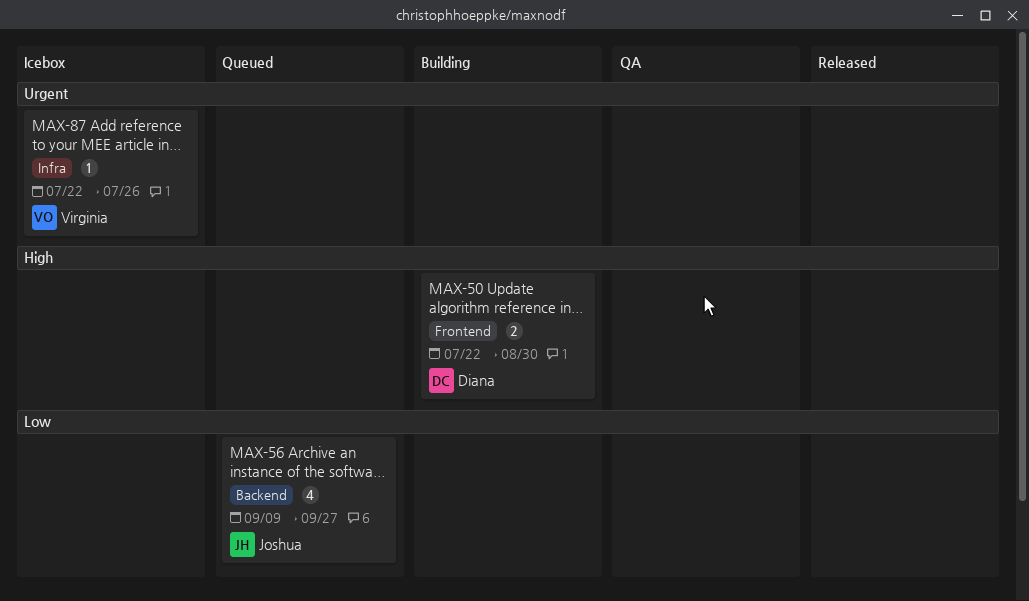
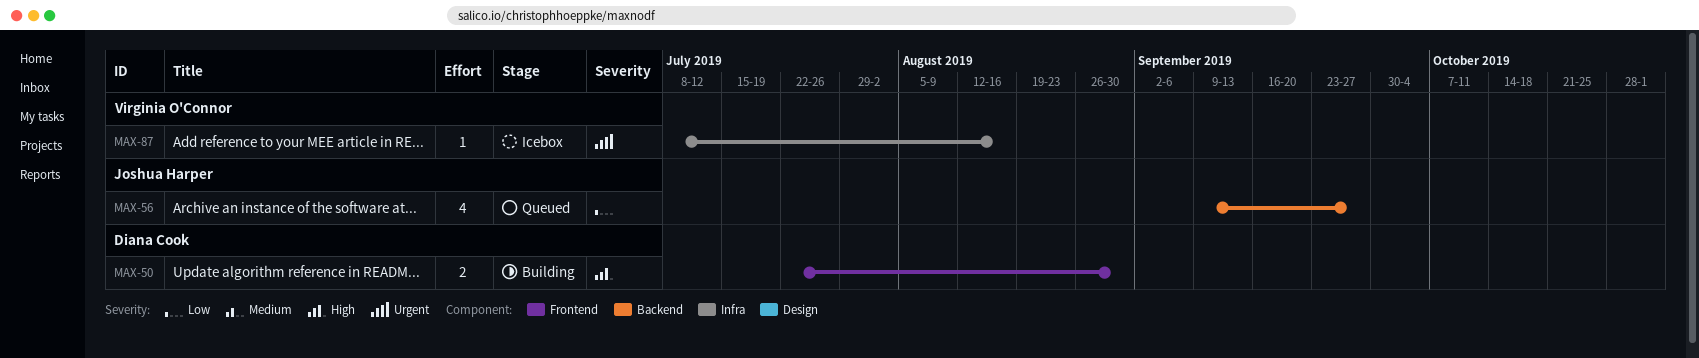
MAX-87, start: Jul 22 -> Jul 8
MAX-87, due: Jul 26 -> Aug 16

